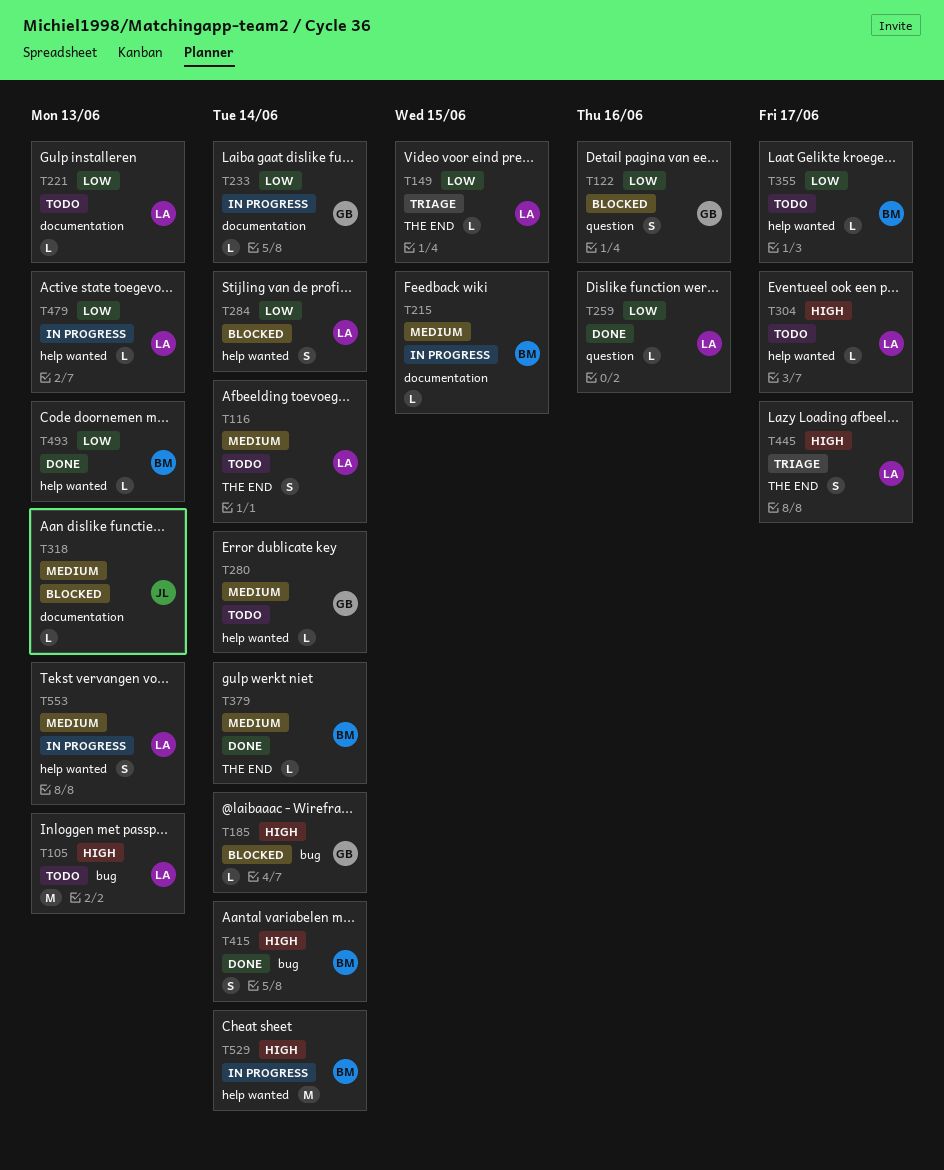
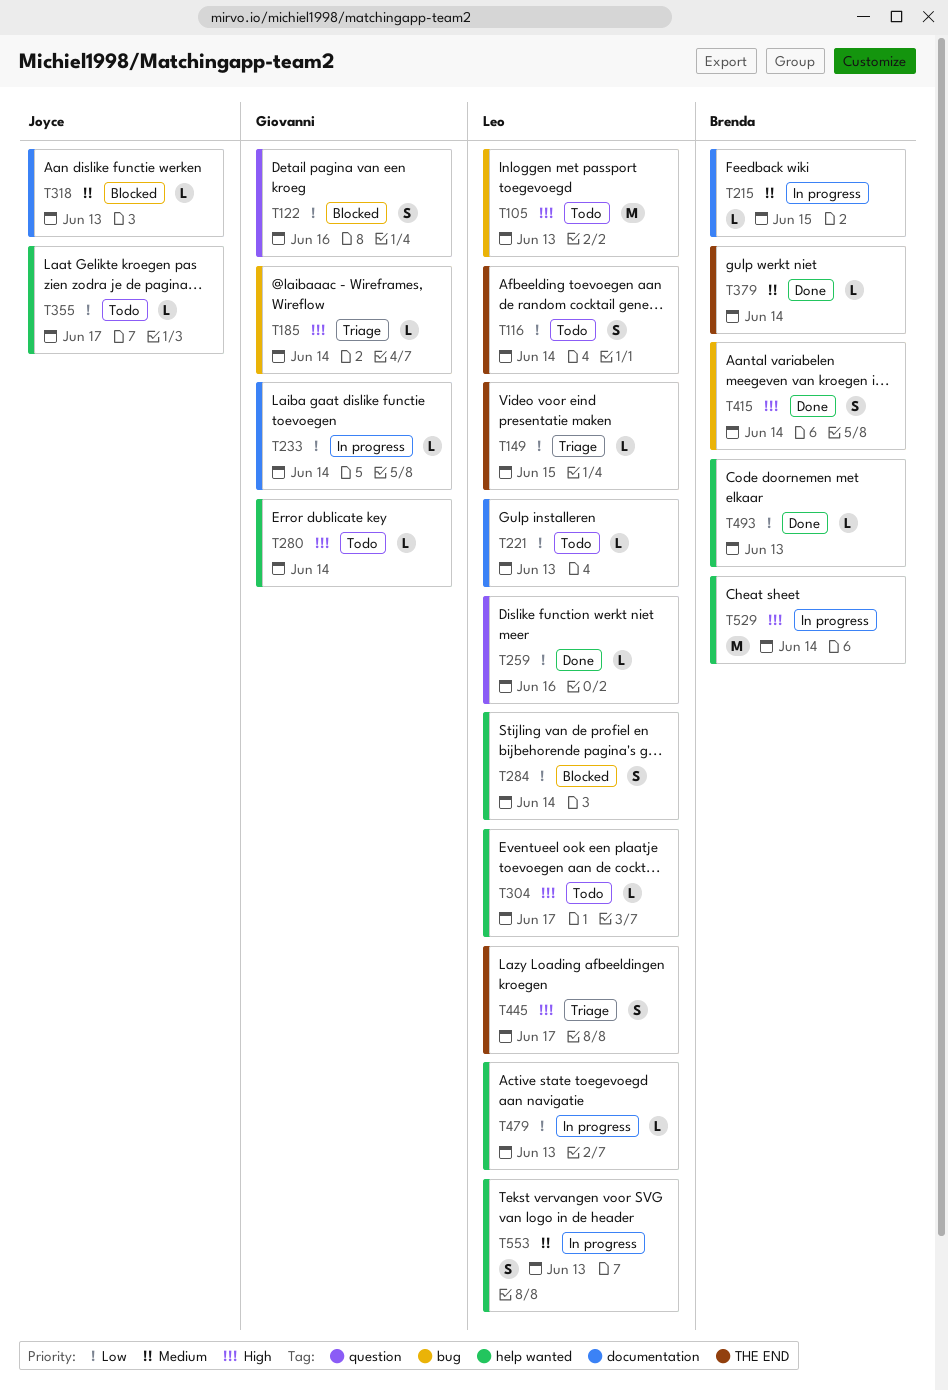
T116, priority: Medium -> Low
T185, status: Blocked -> Triage
T280, priority: Medium -> High
T355, owner: Brenda -> Joyce

